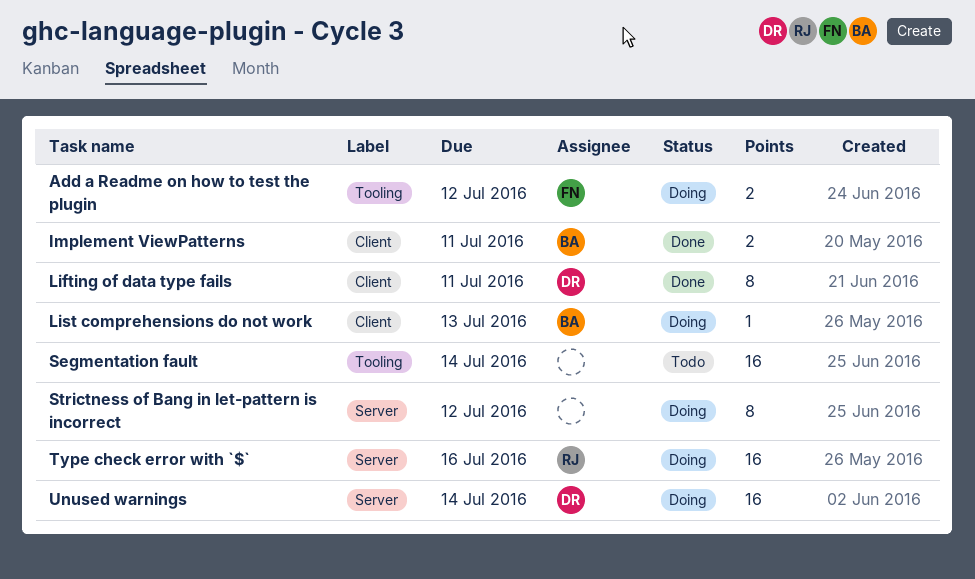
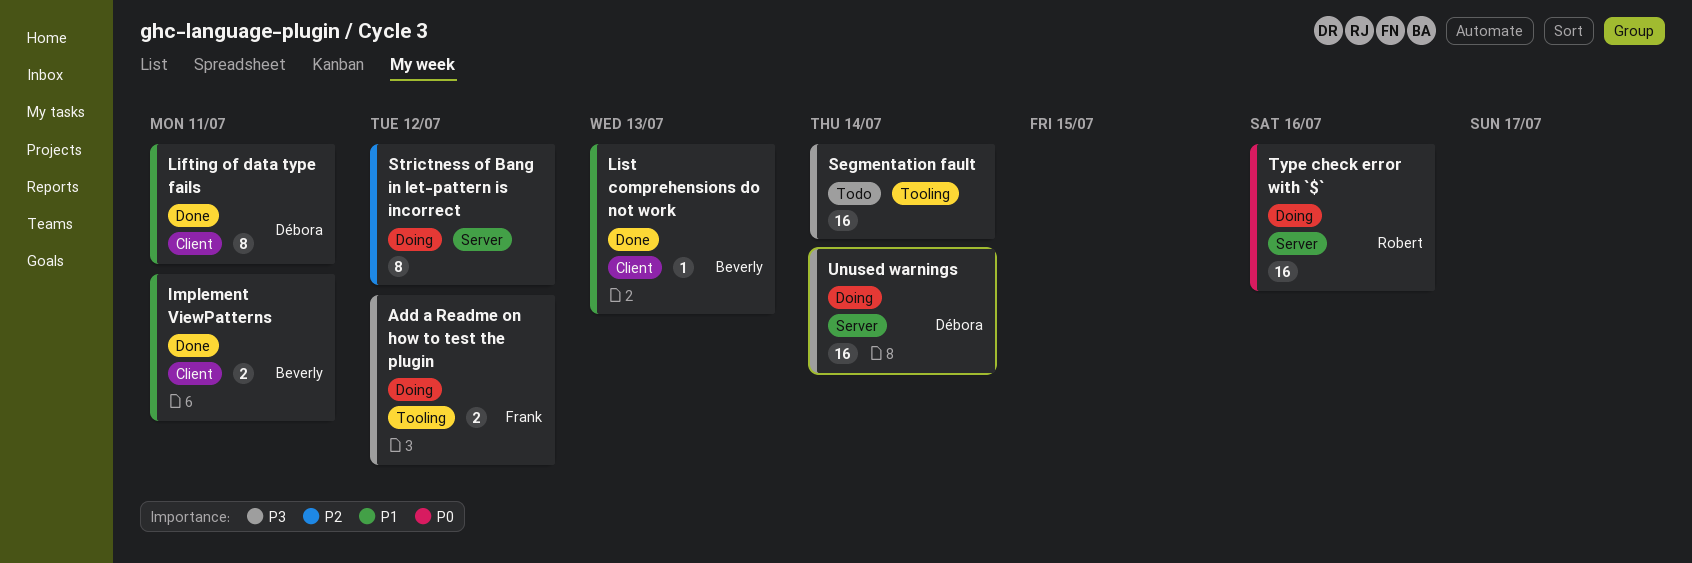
List comprehensions do not work, status: Doing -> Done

